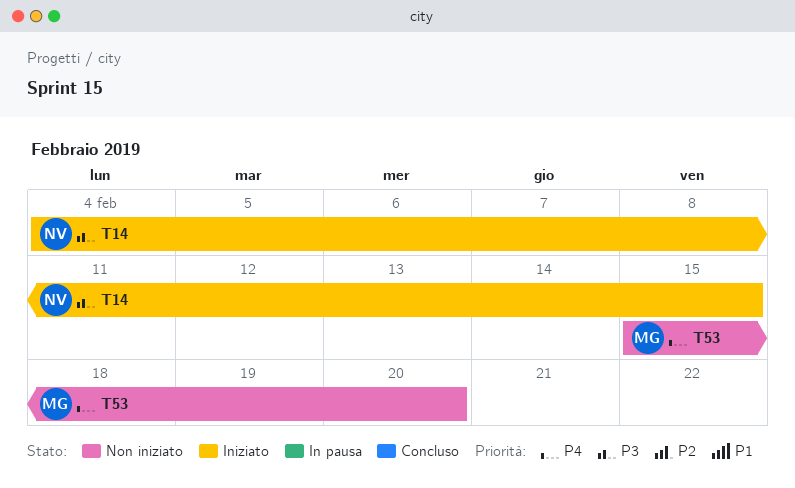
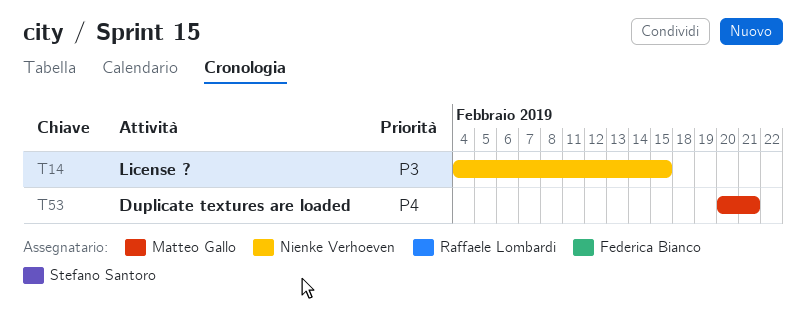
T53, start: Feb 15 -> Feb 20
T53, due: Feb 20 -> Feb 21

